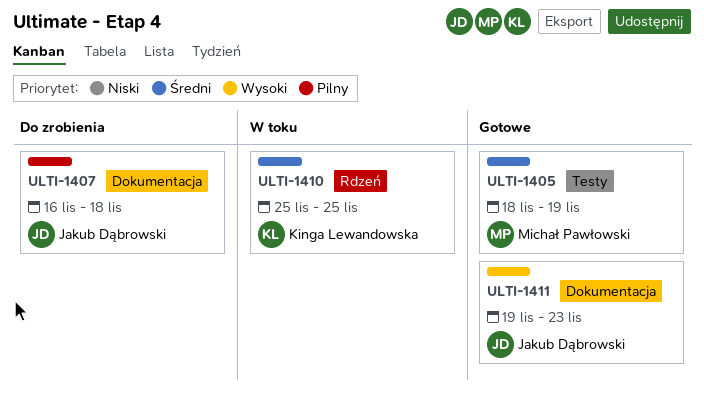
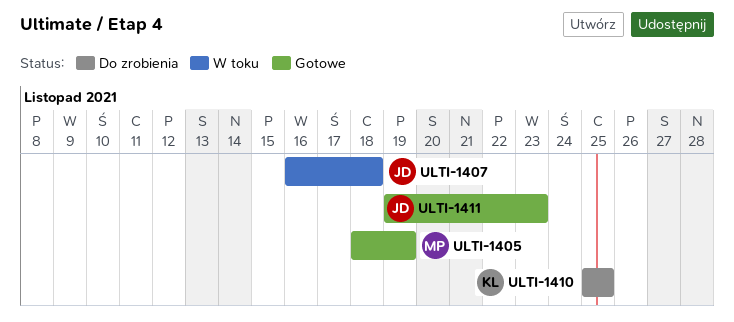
ULTI-1407, status: Do zrobienia -> W toku
ULTI-1410, status: W toku -> Do zrobienia

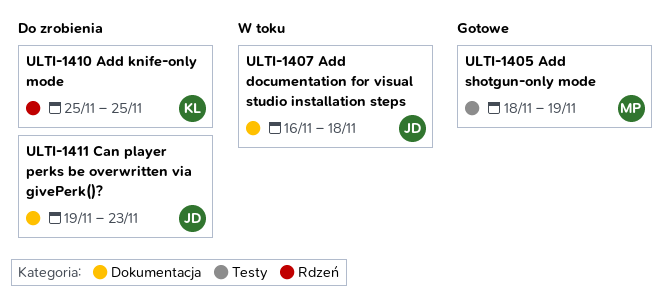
ULTI-1411, status: Gotowe -> Do zrobienia

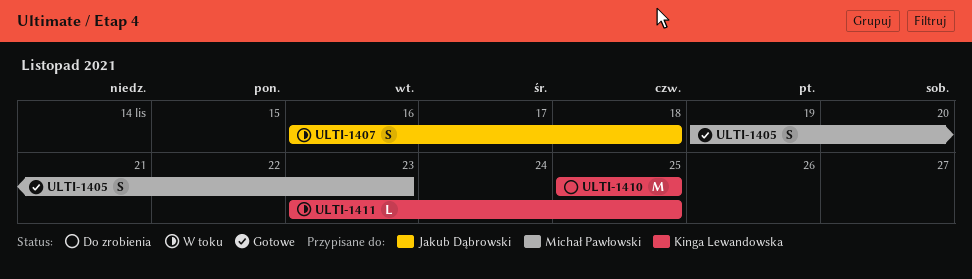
ULTI-1405, start: Nov 18 -> Nov 19
ULTI-1405, due: Nov 19 -> Nov 23
ULTI-1411, status: Do zrobienia -> W toku
ULTI-1411, owner: Jakub Dąbrowski -> Kinga Lewandowska
ULTI-1411, start: Nov 19 -> Nov 23
ULTI-1411, due: Nov 23 -> Nov 25

